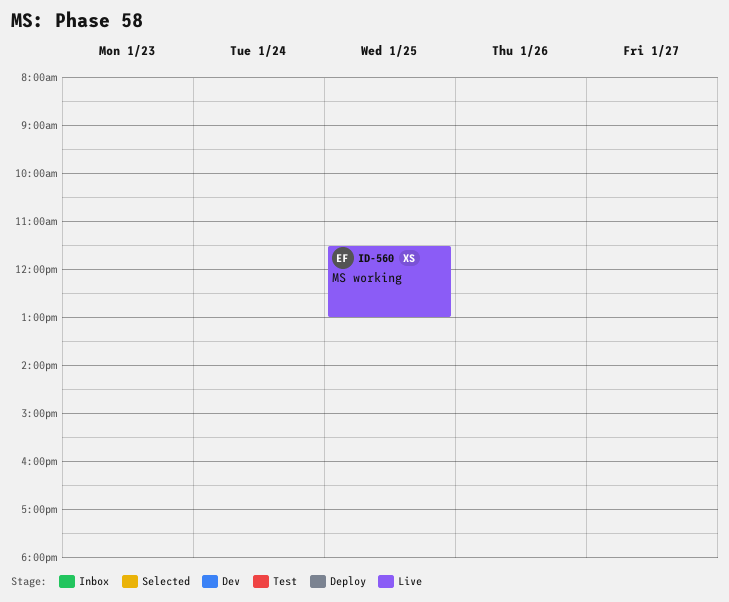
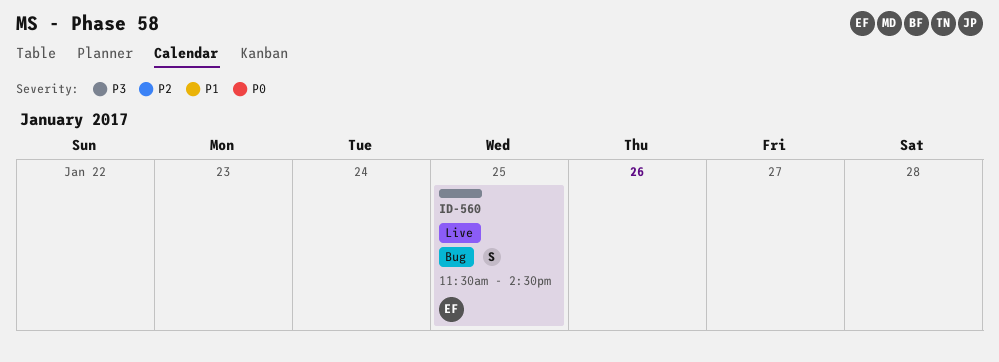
ID-560, estimate: XS -> S
ID-560, ends: 13:00 -> 14:30

